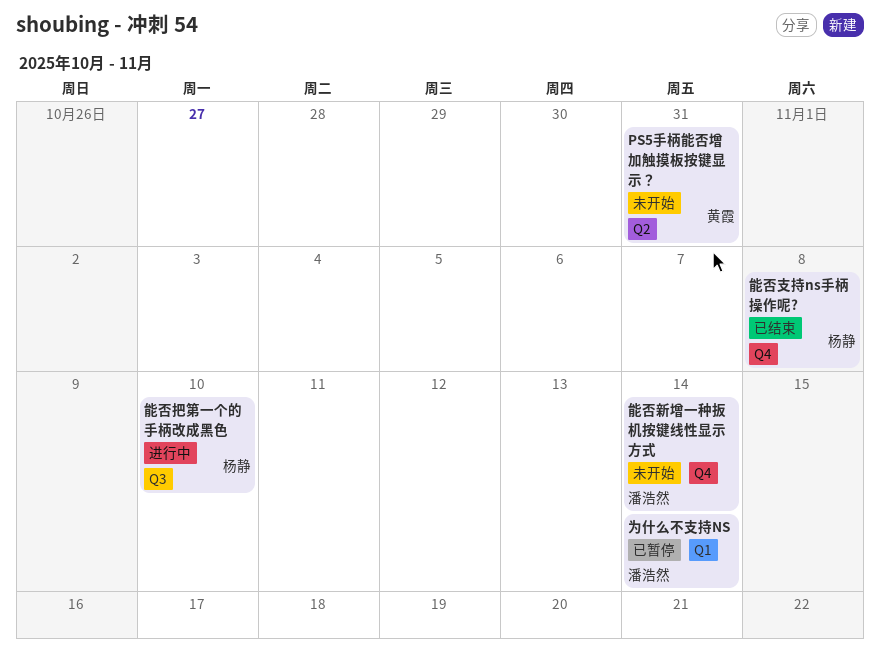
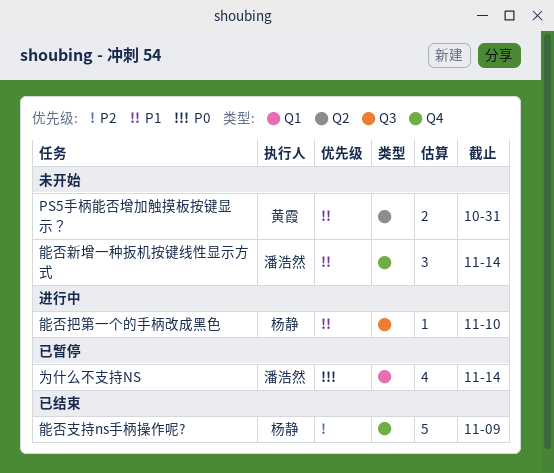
能否支持ns手柄操作呢?, due: Nov 8 -> Nov 9

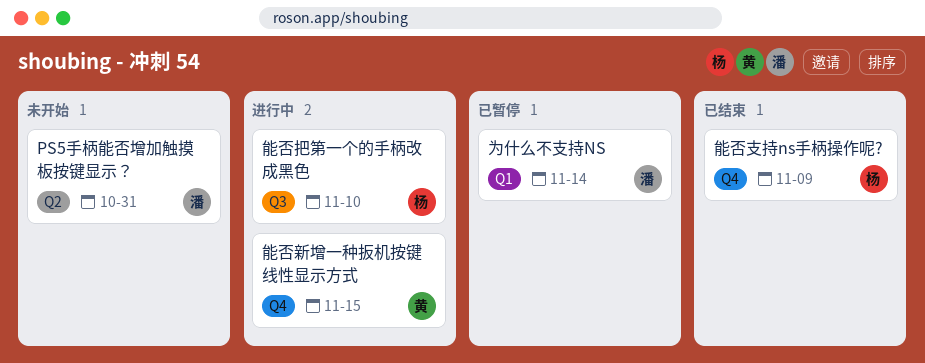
PS5手柄能否增加触摸板按键显示？, owner: 黄霞 -> 潘浩然
能否新增一种扳机按键线性显示方式, status: 未开始 -> 进行中
能否新增一种扳机按键线性显示方式, owner: 潘浩然 -> 黄霞
能否新增一种扳机按键线性显示方式, due: Nov 14 -> Nov 15

